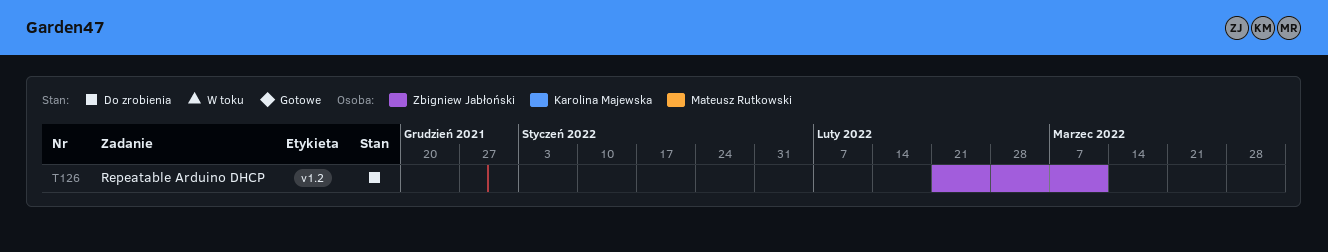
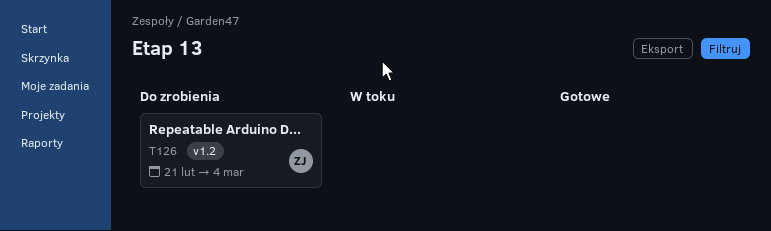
T126, due: Mar 11 -> Mar 4

